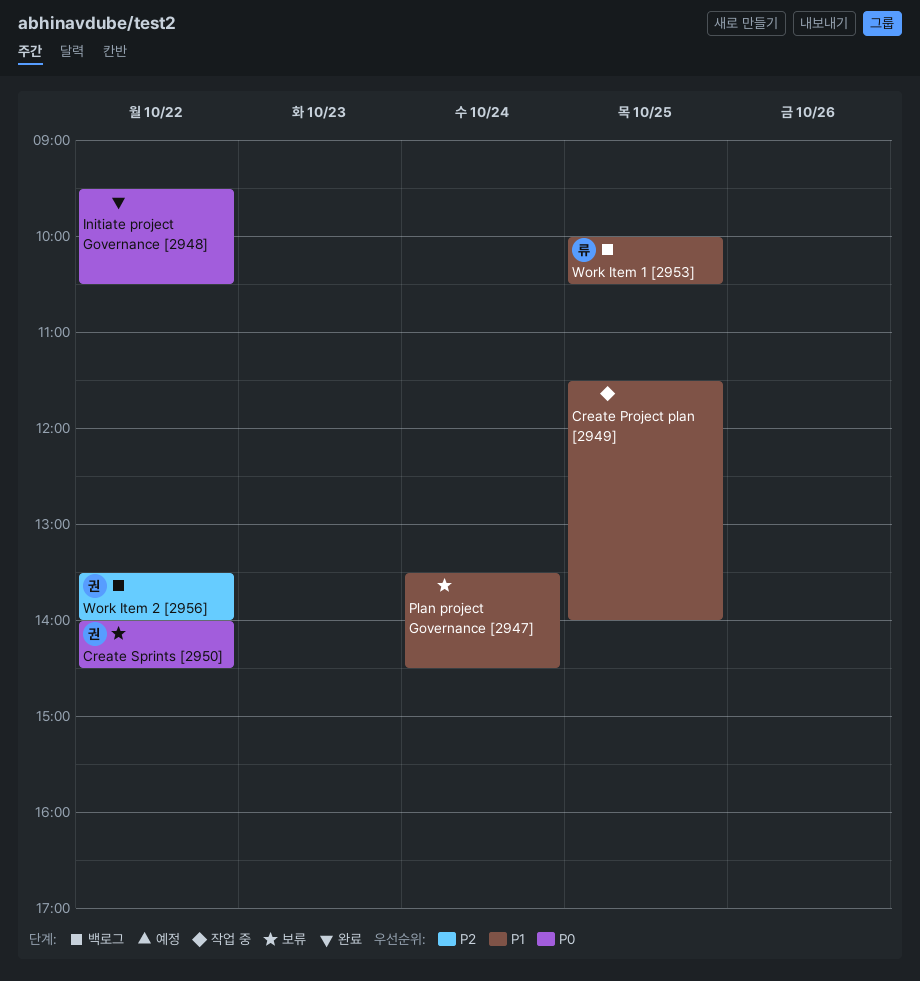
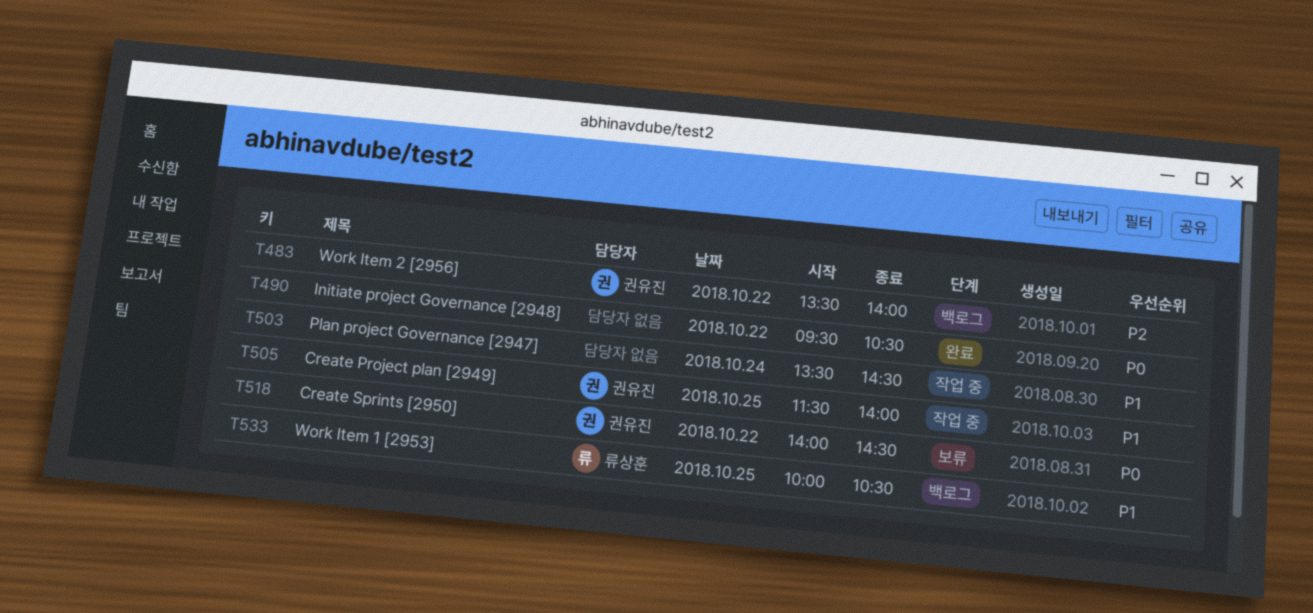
Create Project plan [2949], owner: none -> 권유진
Plan project Governance [2947], status: 보류 -> 작업 중

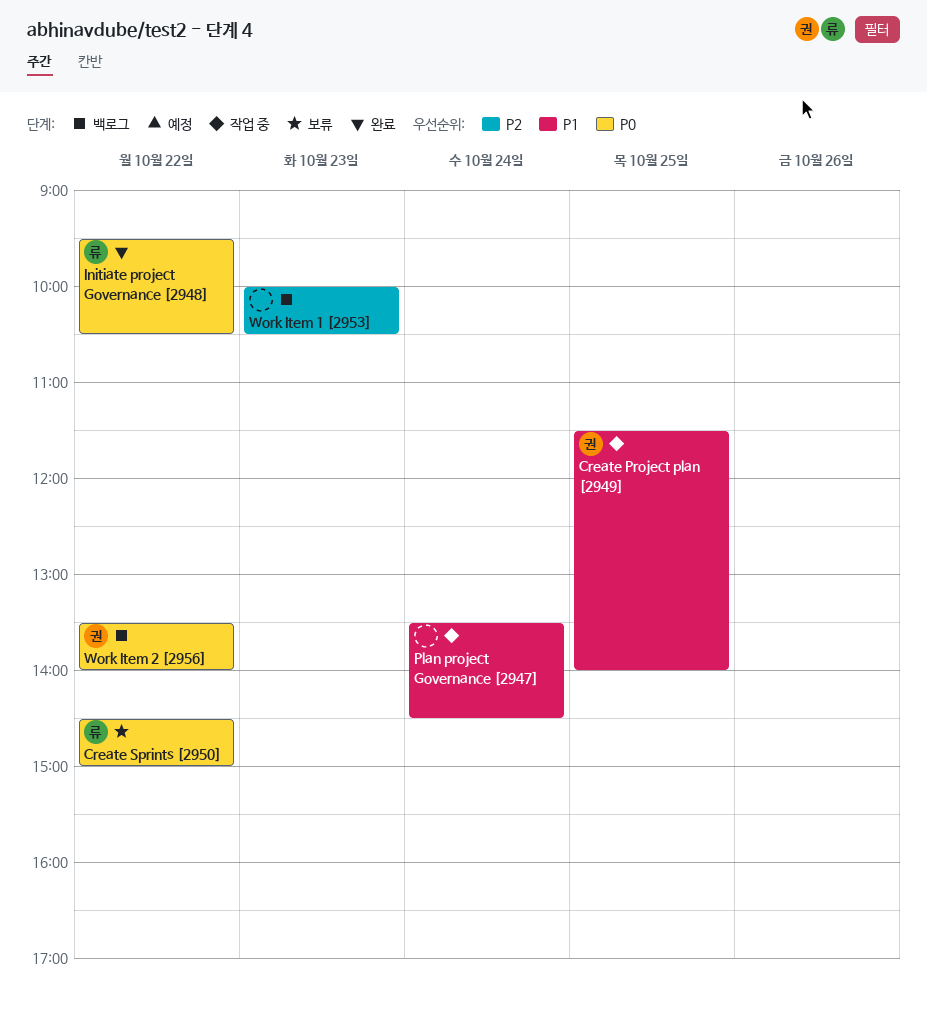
Create Sprints [2950], owner: 권유진 -> 류상훈
Create Sprints [2950], begins: 14:00 -> 14:30
Create Sprints [2950], ends: 14:30 -> 15:00
Initiate project Governance [2948], owner: none -> 류상훈
Work Item 1 [2953], owner: 류상훈 -> none
Work Item 1 [2953], priority: P1 -> P2
Work Item 1 [2953], day: Oct 25 -> Oct 23
Work Item 2 [2956], priority: P2 -> P0

